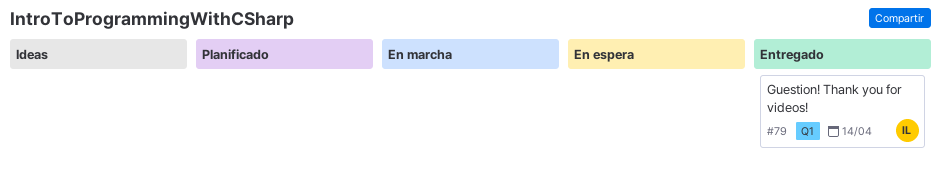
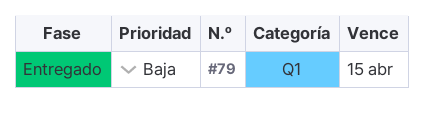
#79, due: Apr 14 -> Apr 15

